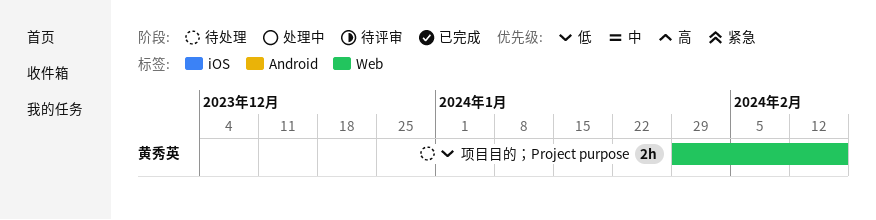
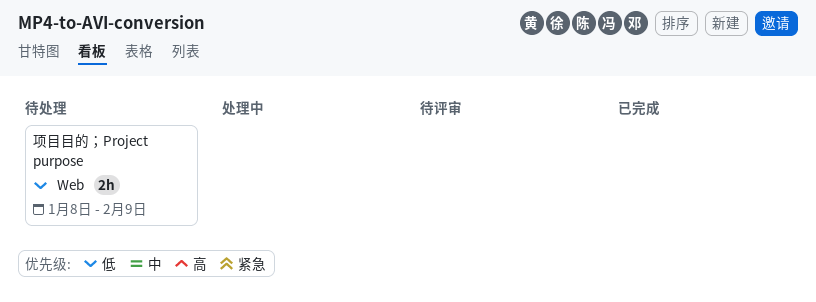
项目目的；Project purpose, start: Jan 29 -> Jan 8
项目目的；Project purpose, due: Feb 16 -> Feb 9

